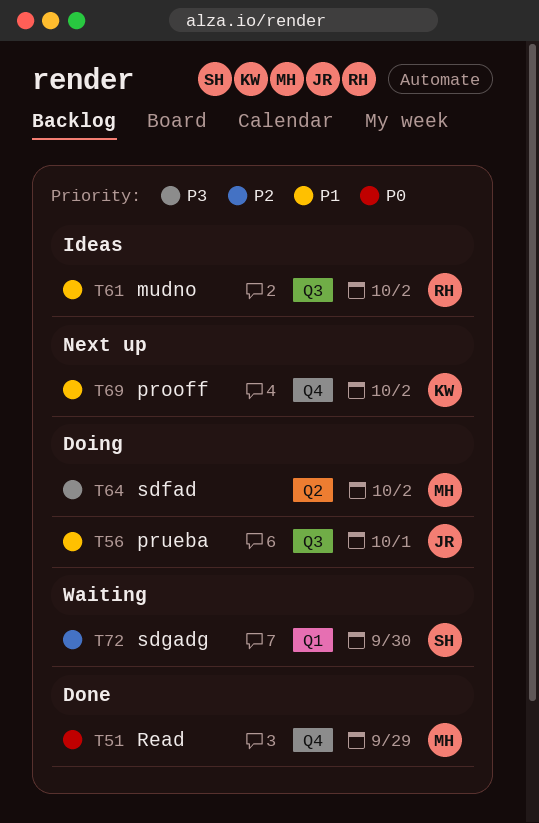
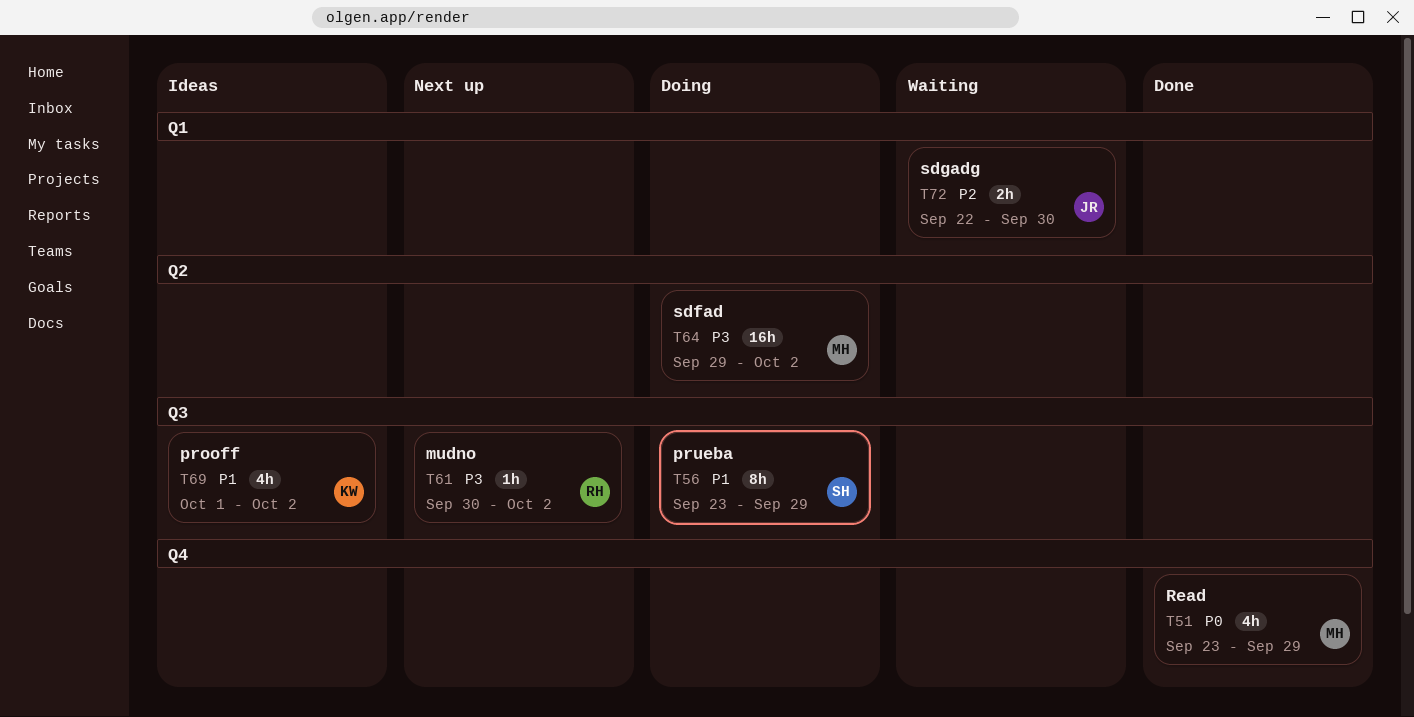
T56, owner: JR -> SH
T56, due: Oct 1 -> Sep 29
T61, status: Ideas -> Next up
T61, priority: P1 -> P3
T69, status: Next up -> Ideas
T69, label: Q4 -> Q3
T72, owner: SH -> JR

